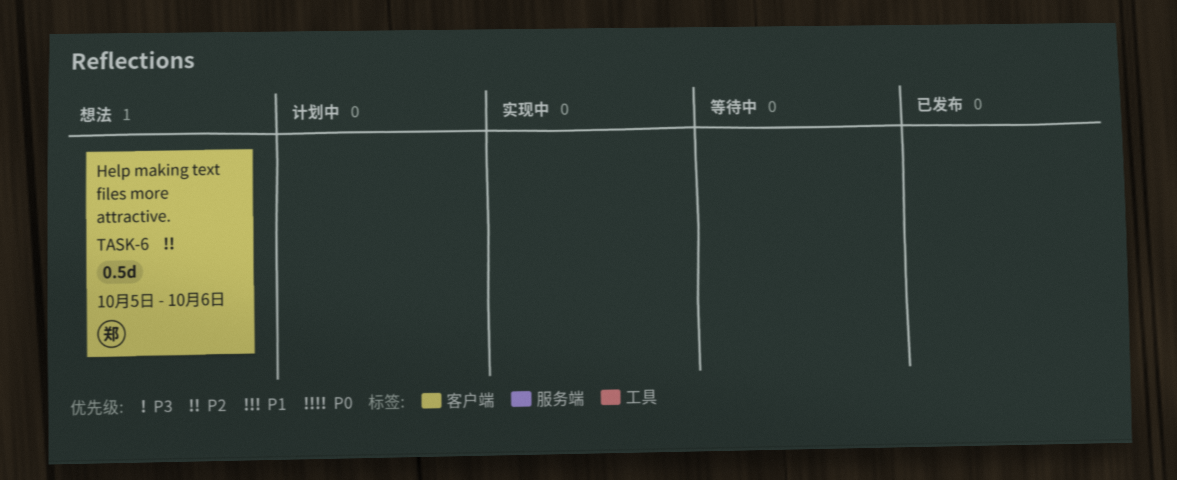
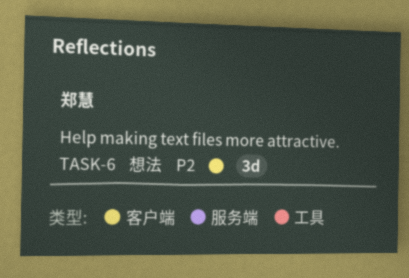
TASK-6, estimate: 0.5d -> 3d

